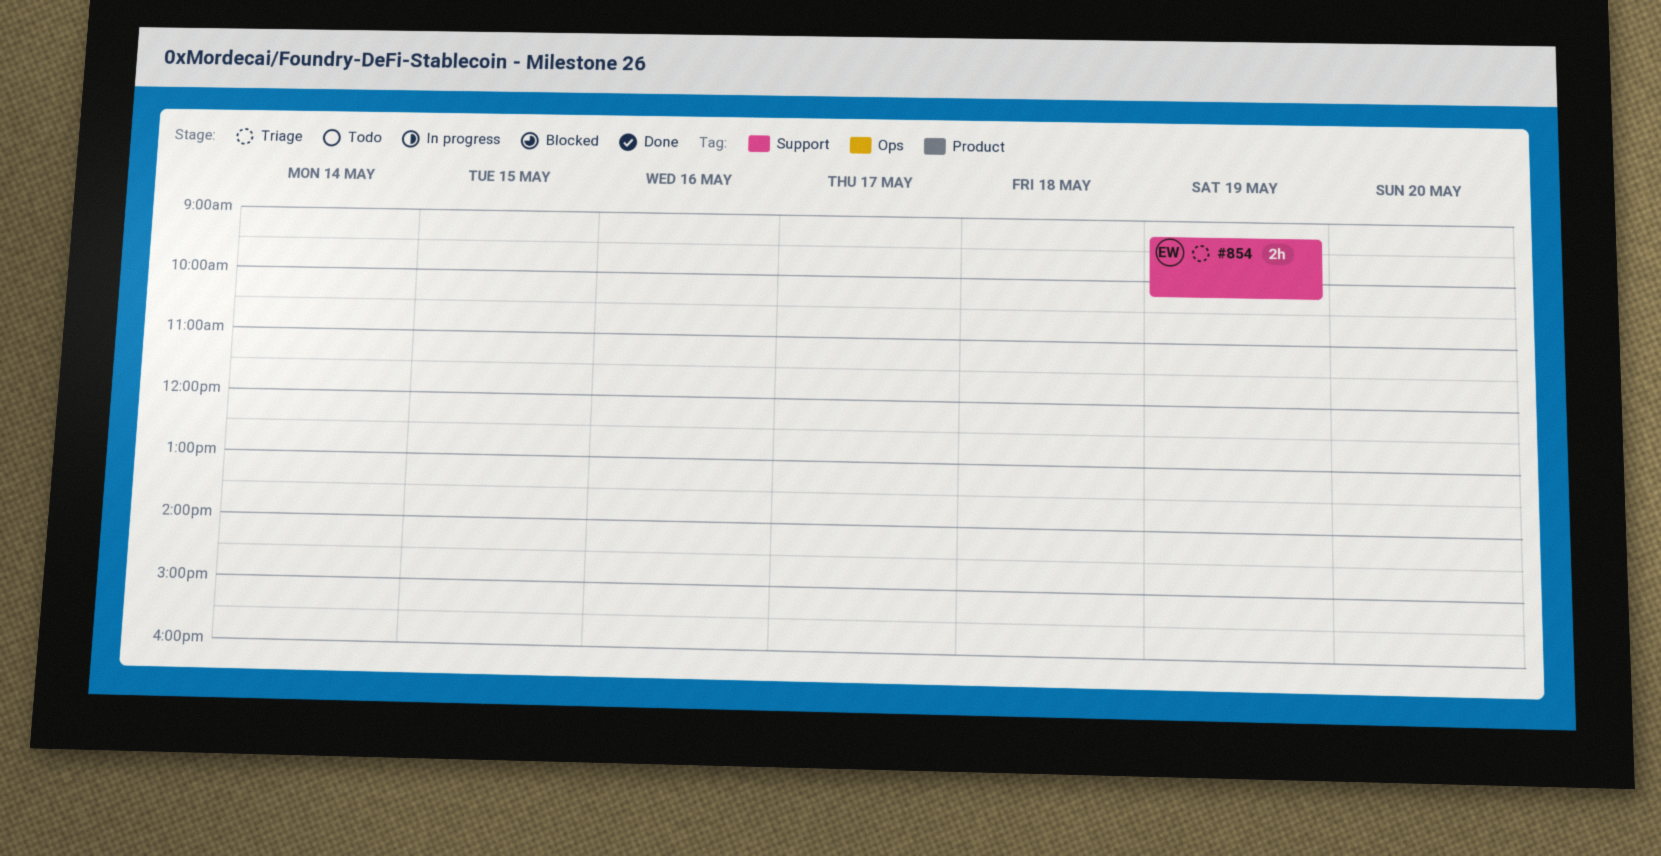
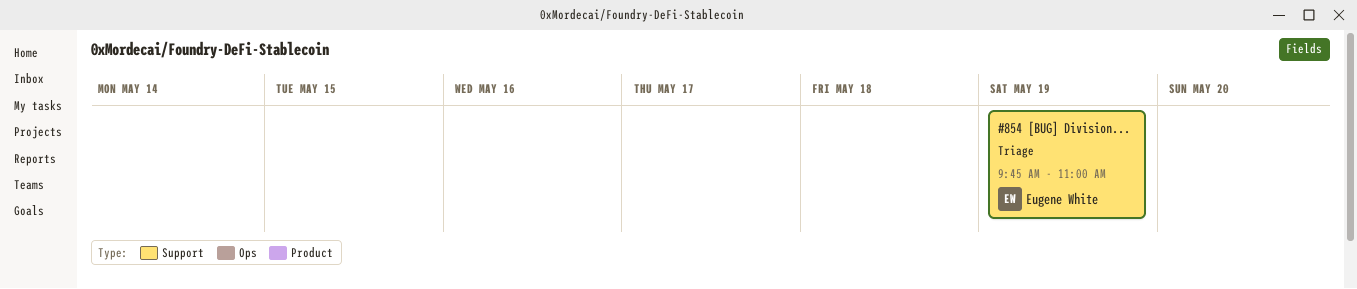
#854, begins: 09:15 -> 09:45
#854, ends: 10:15 -> 11:00

